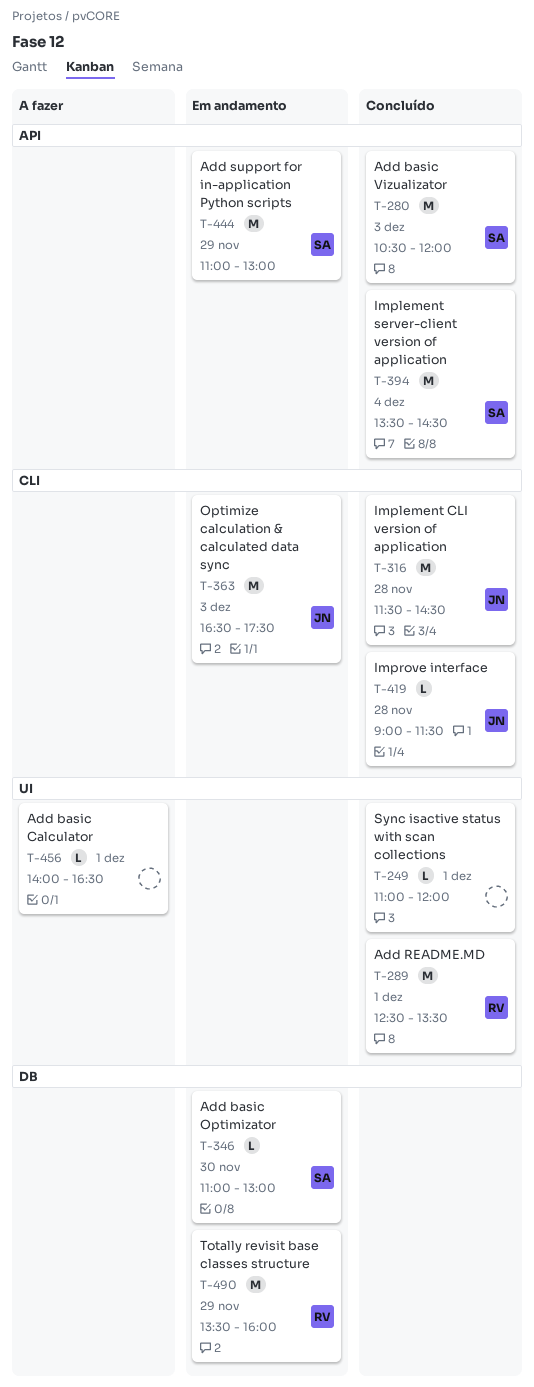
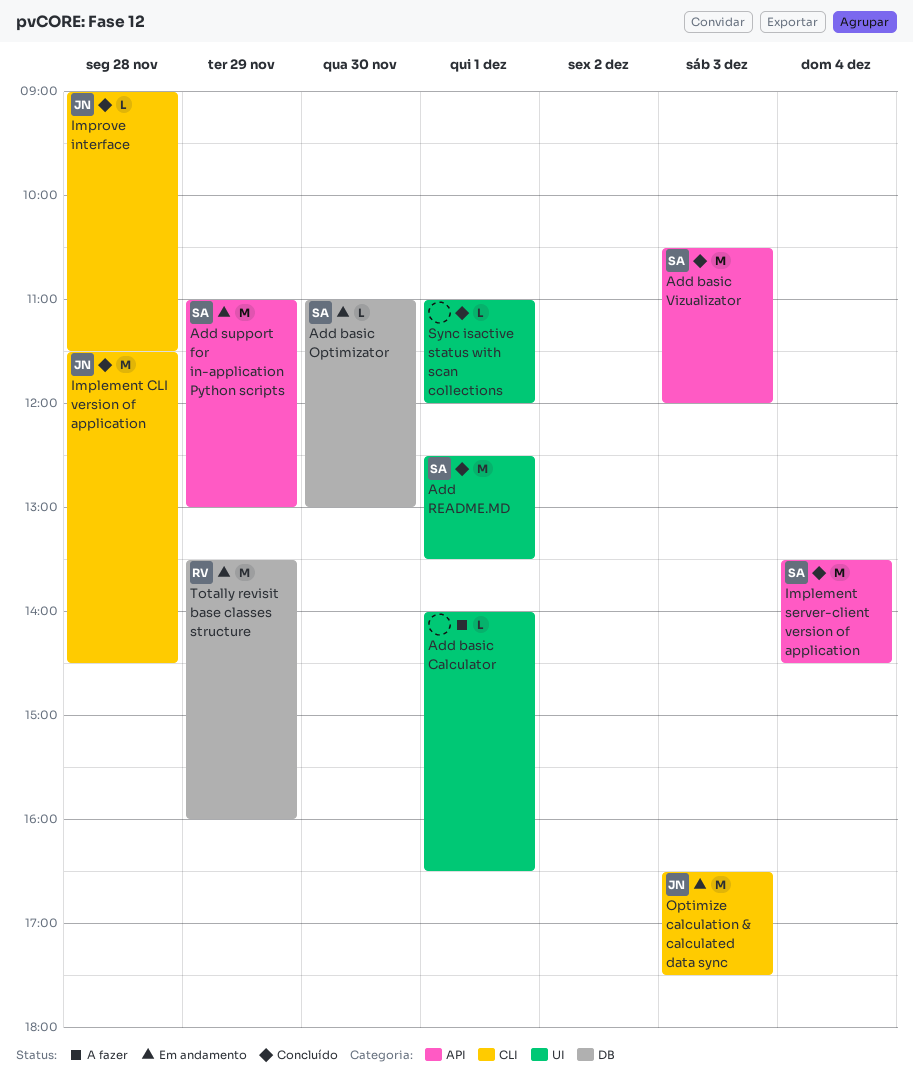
Add README.MD, owner: RV -> SA

